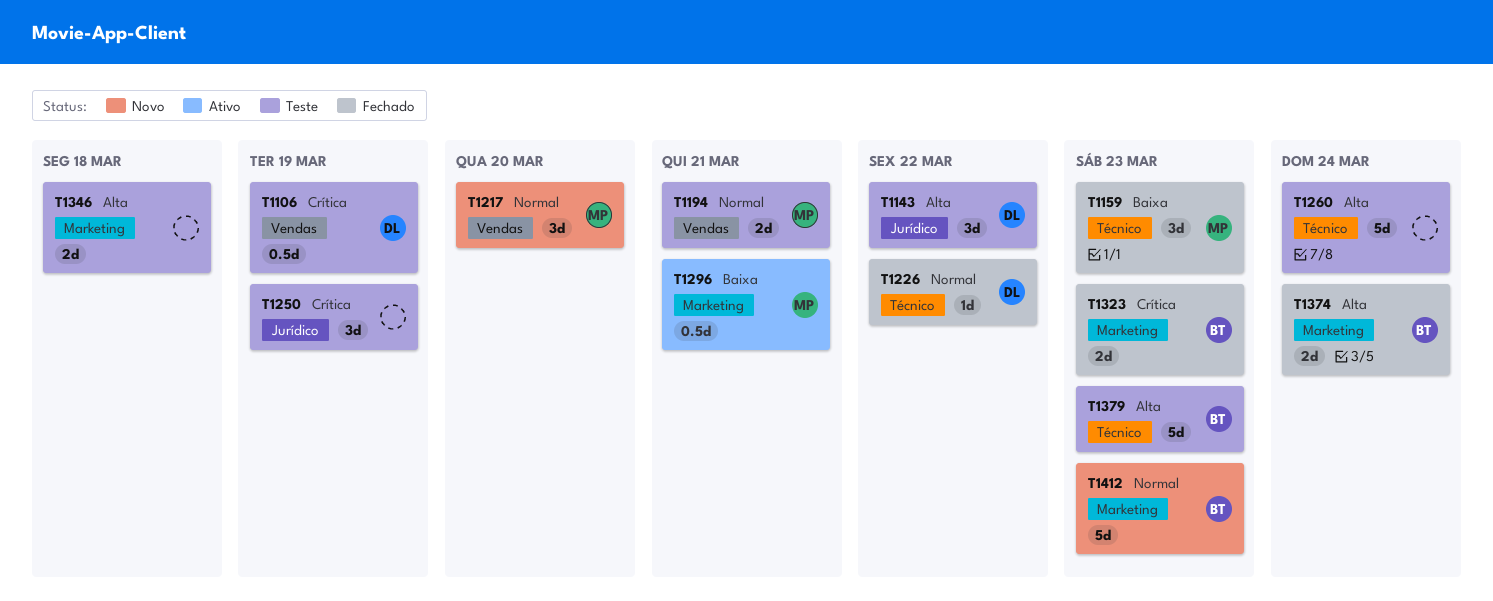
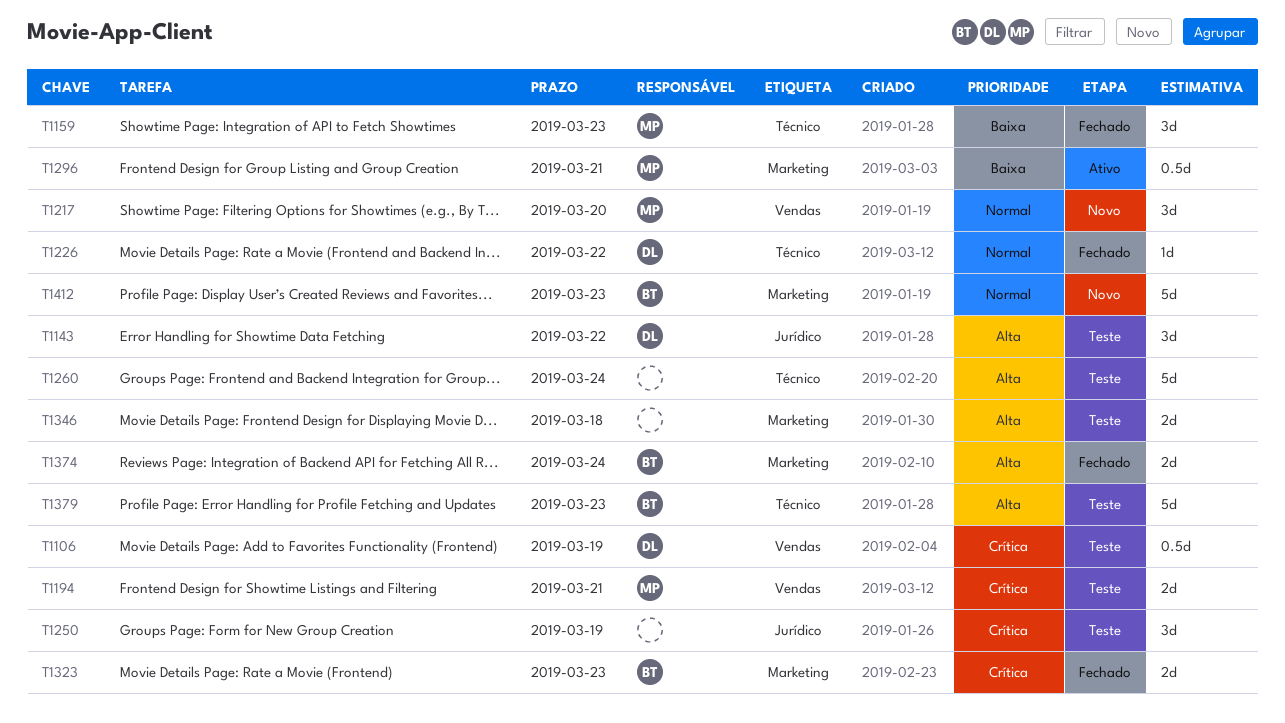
T1194, priority: Normal -> Crítica

